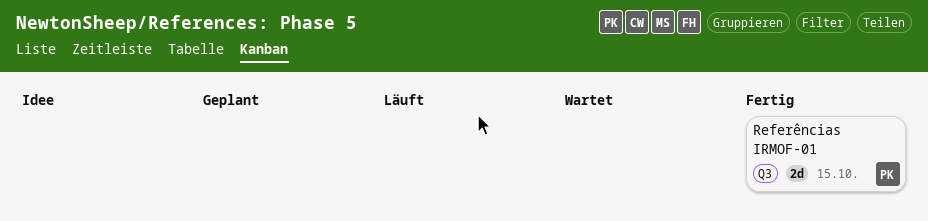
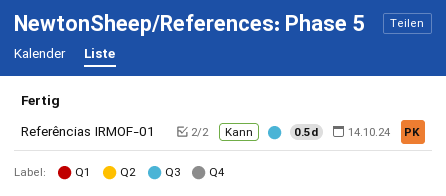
Referências IRMOF-01, estimate: 2d -> 0.5d
Referências IRMOF-01, due: Oct 15 -> Oct 14

